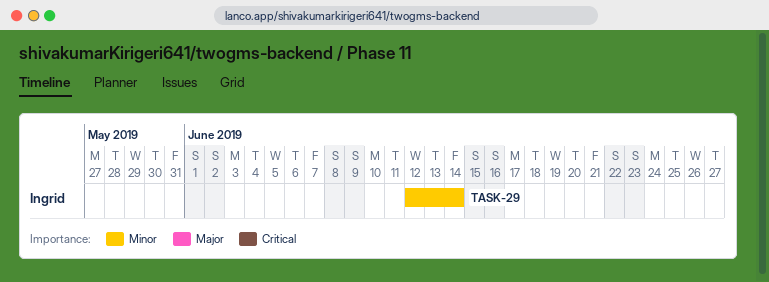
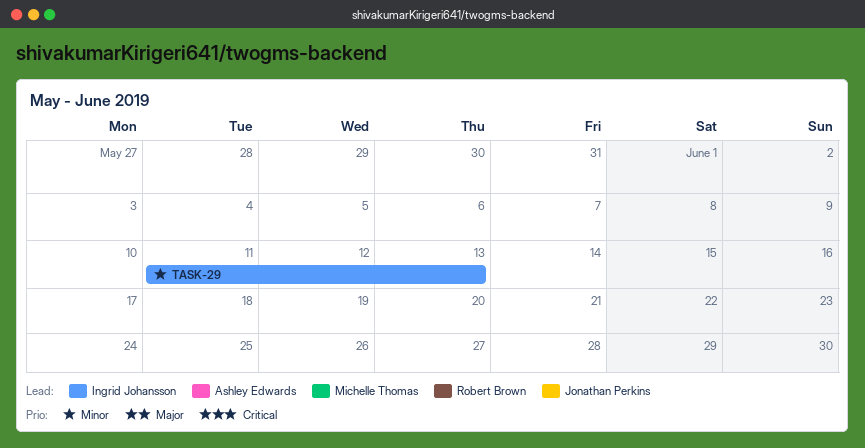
TASK-29, start: Jun 12 -> Jun 11
TASK-29, due: Jun 14 -> Jun 13

